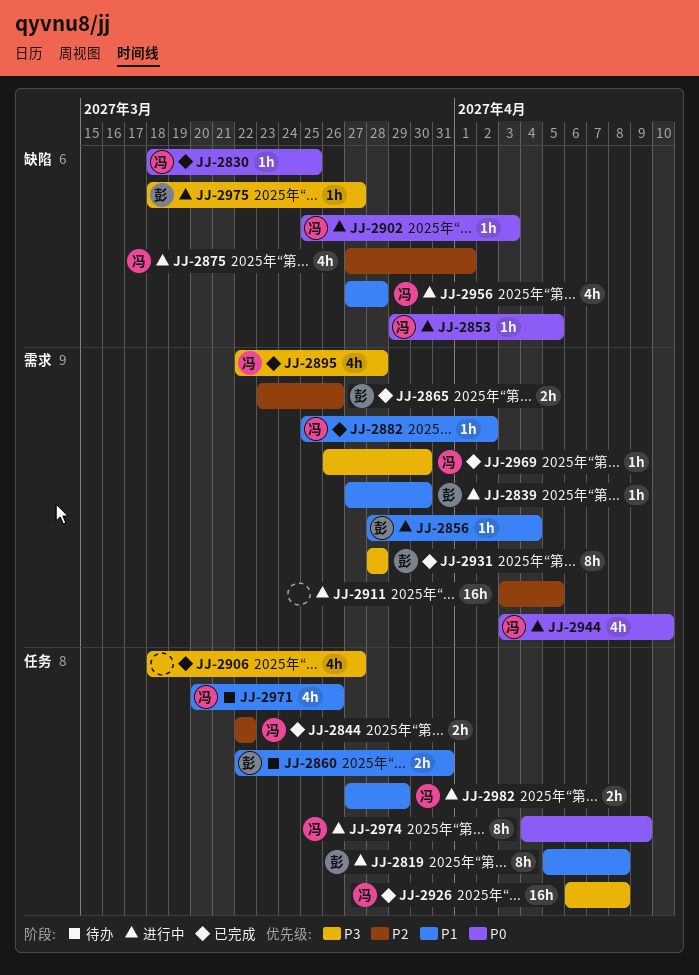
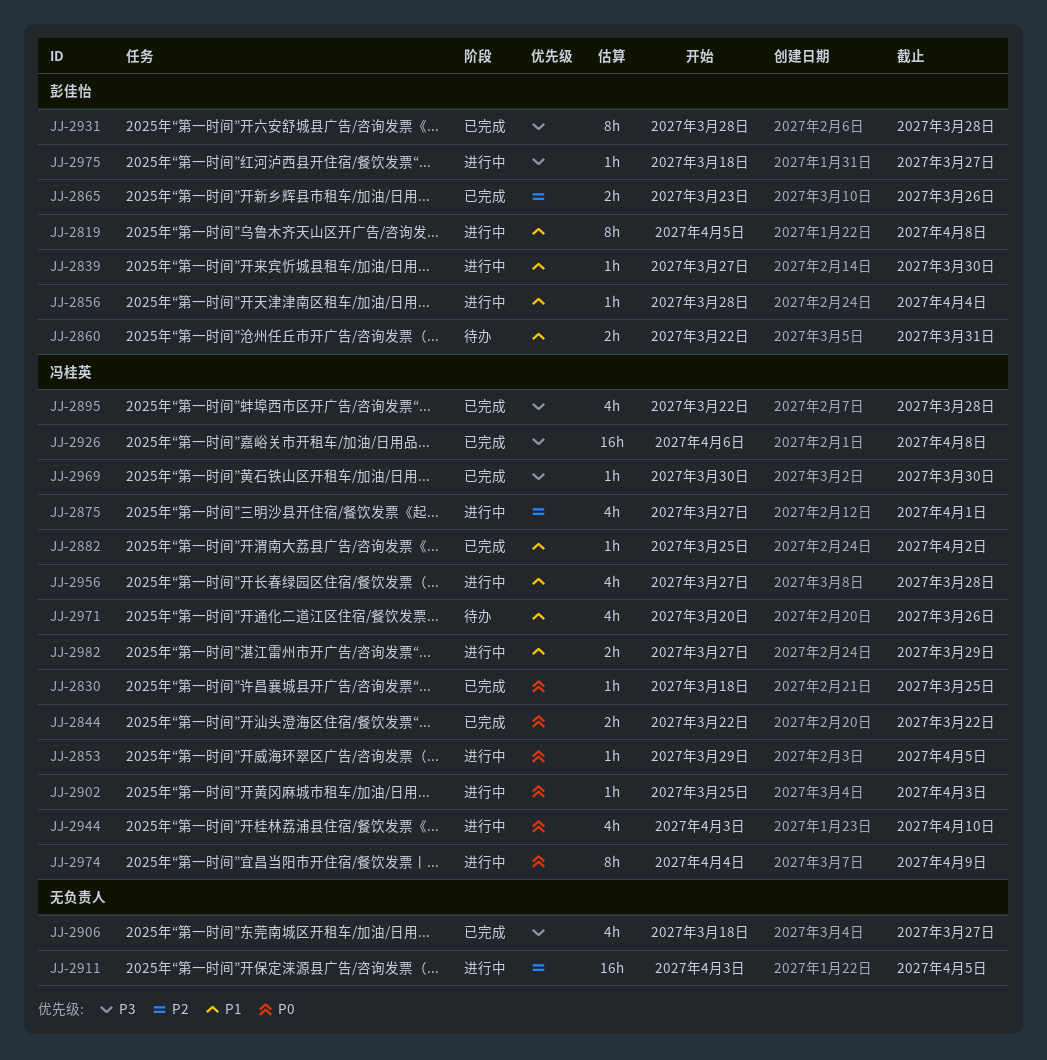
JJ-2844, priority: P2 -> P0
JJ-2969, start: Mar 26 -> Mar 30

